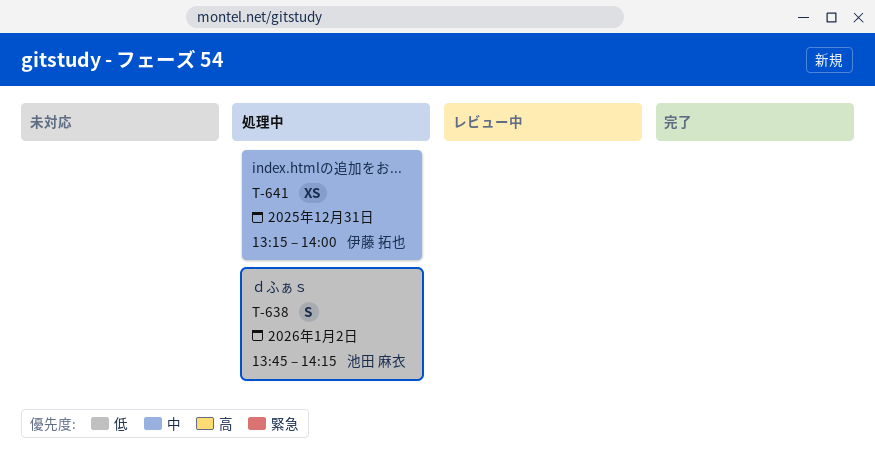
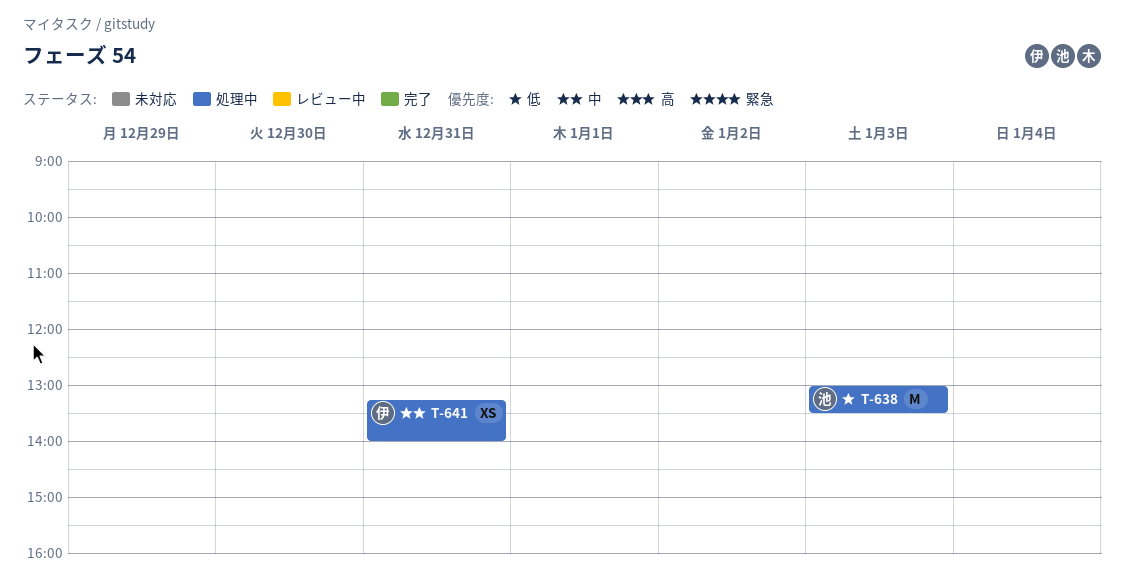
T-638, estimate: S -> M
T-638, day: Jan 2 -> Jan 3
T-638, begins: 13:45 -> 13:00
T-638, ends: 14:15 -> 13:30

